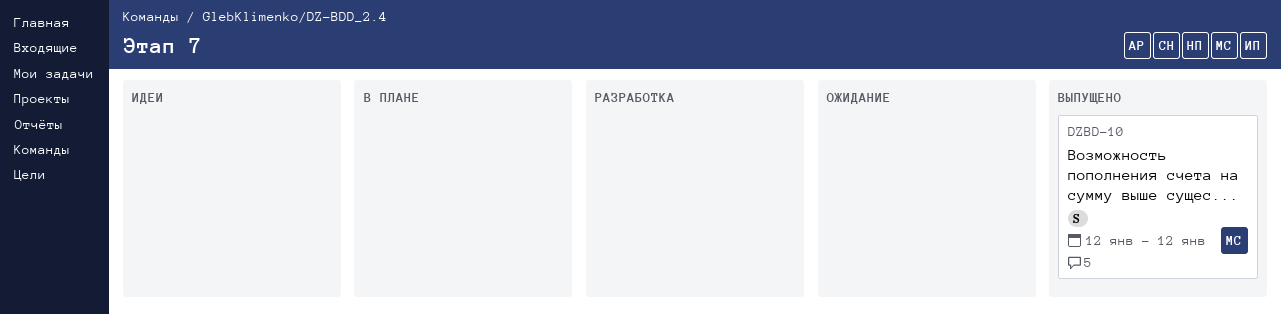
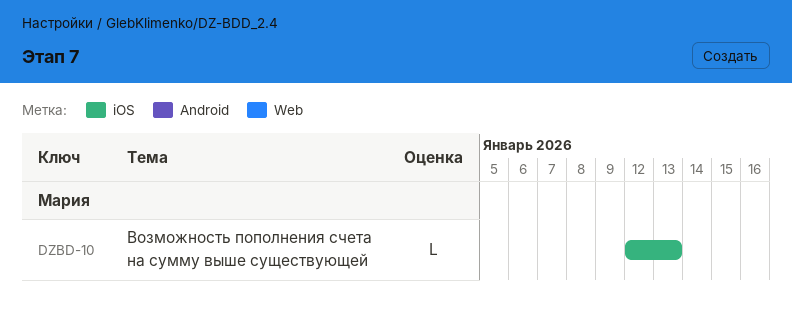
DZBD-10, estimate: S -> L
DZBD-10, due: Jan 12 -> Jan 13

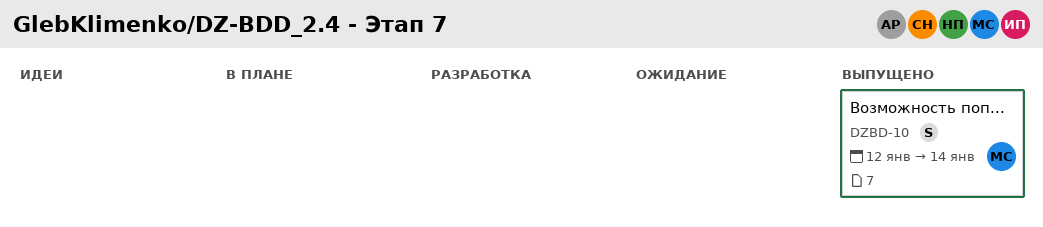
DZBD-10, estimate: L -> S
DZBD-10, due: Jan 13 -> Jan 14

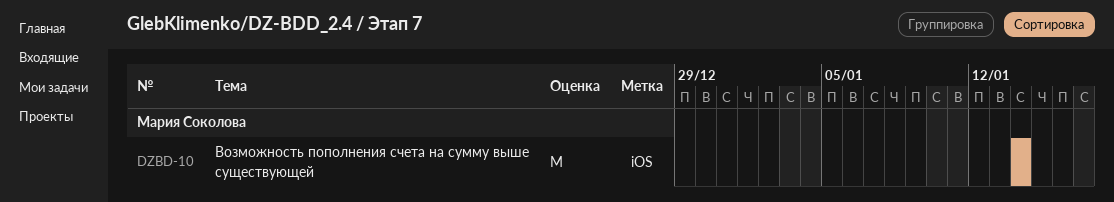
DZBD-10, estimate: S -> M
DZBD-10, start: Jan 12 -> Jan 14

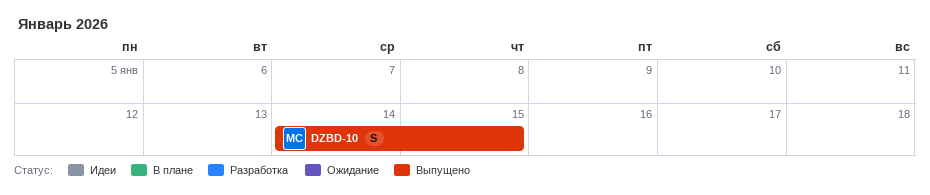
DZBD-10, estimate: M -> S
DZBD-10, due: Jan 14 -> Jan 15

